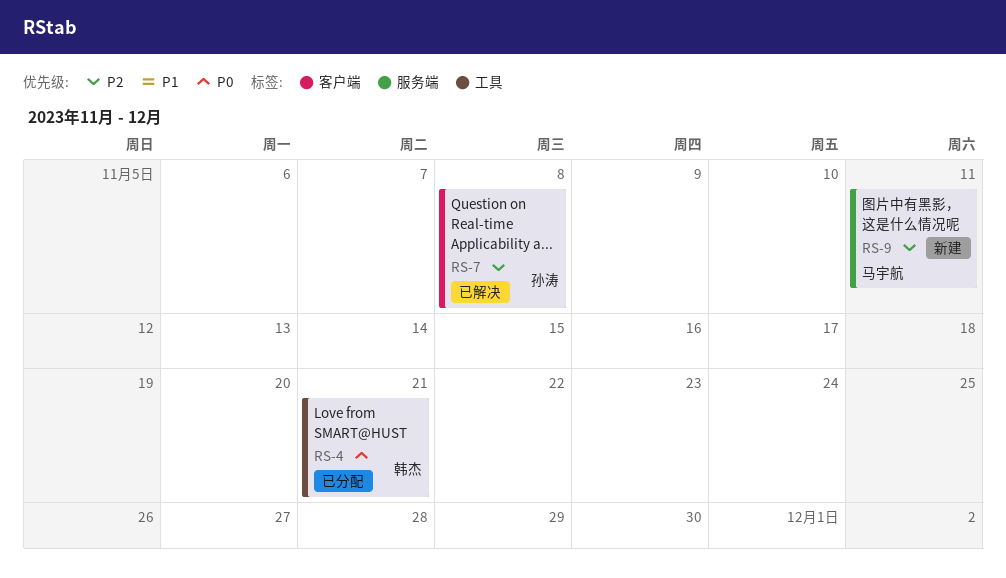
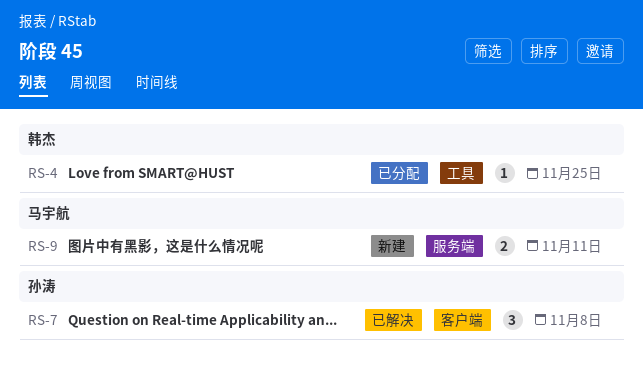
RS-4, due: Nov 21 -> Nov 25

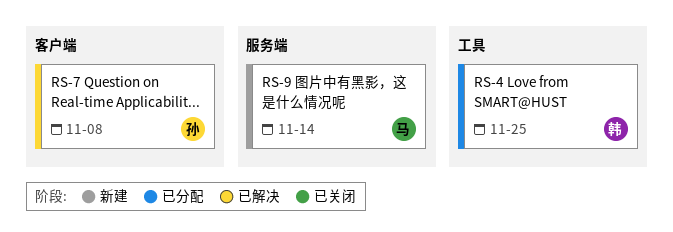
RS-9, due: Nov 11 -> Nov 14

